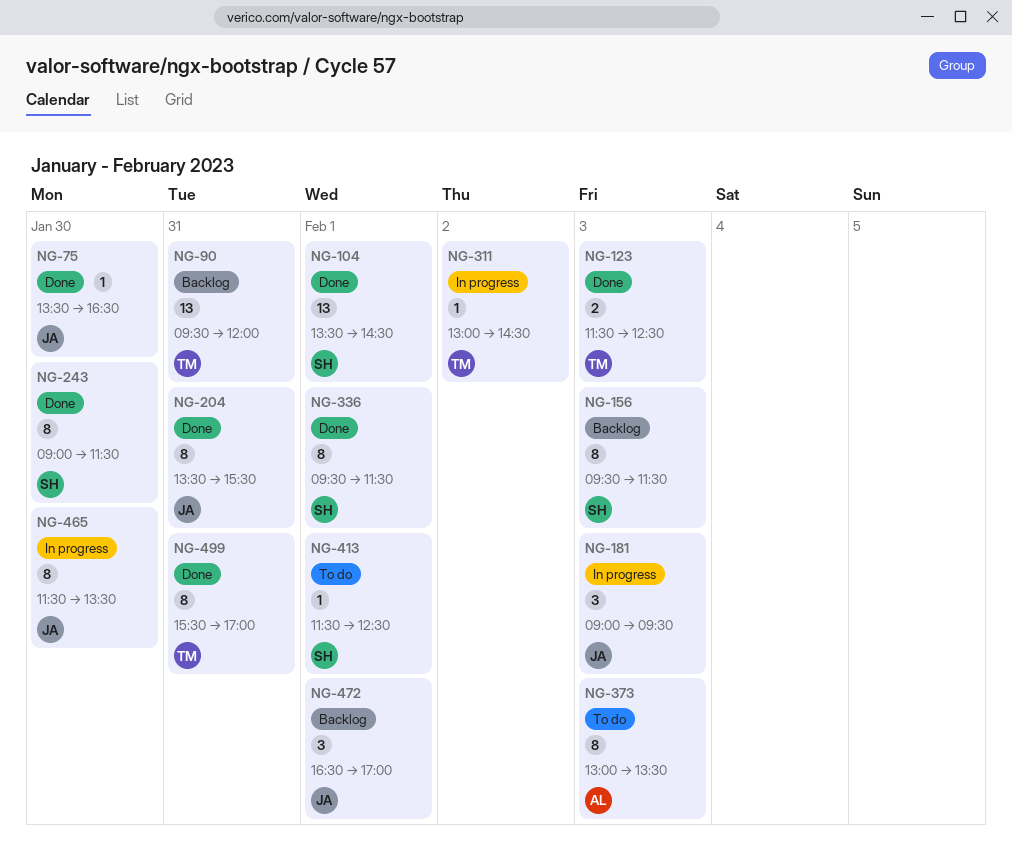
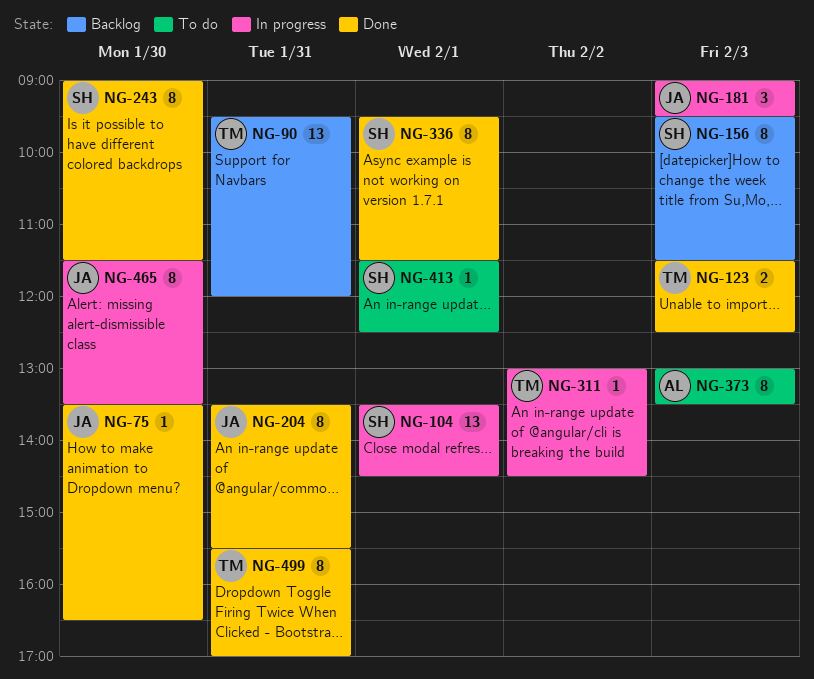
NG-104, status: Done -> In progress
NG-472: present -> none

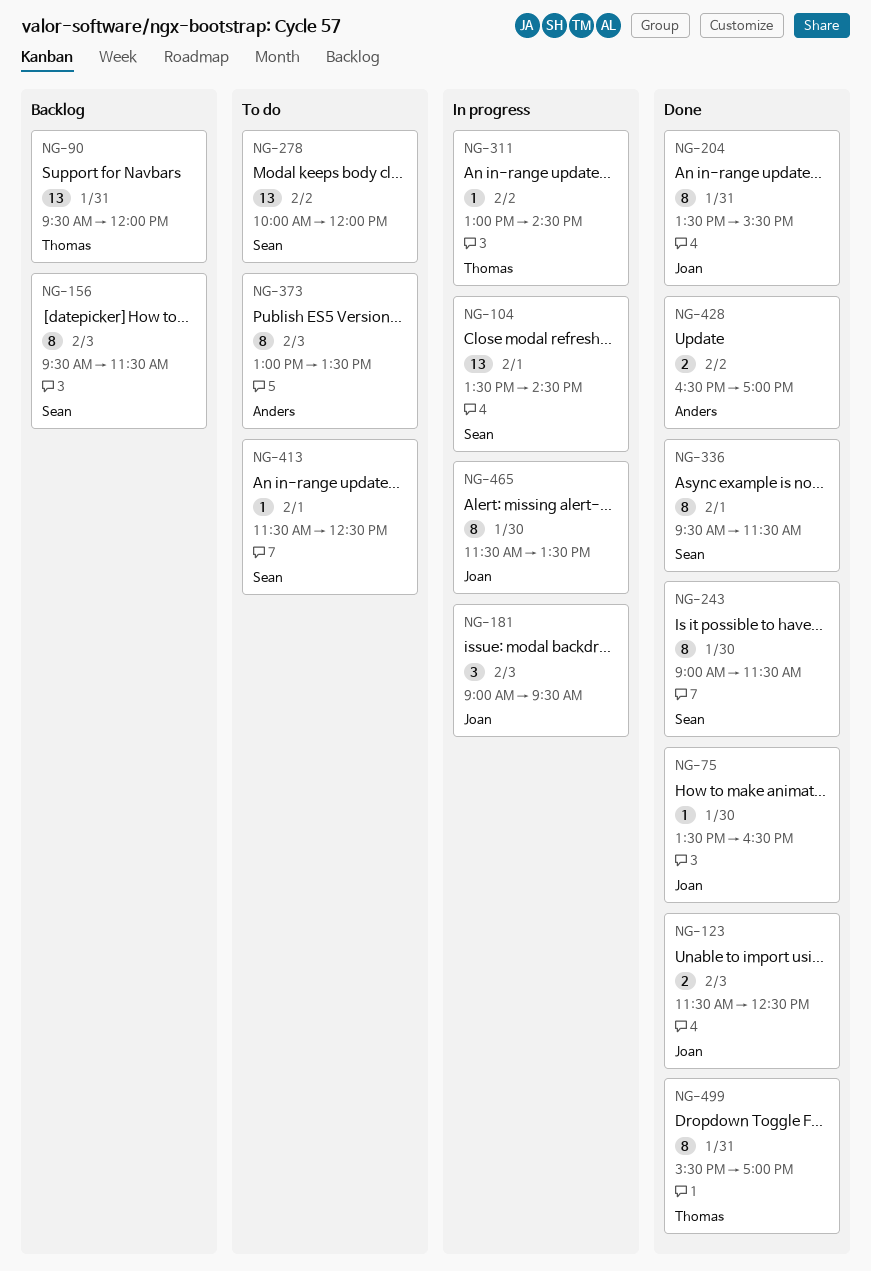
NG-123, owner: Thomas -> Joan
NG-278: none -> present
NG-428: none -> present

